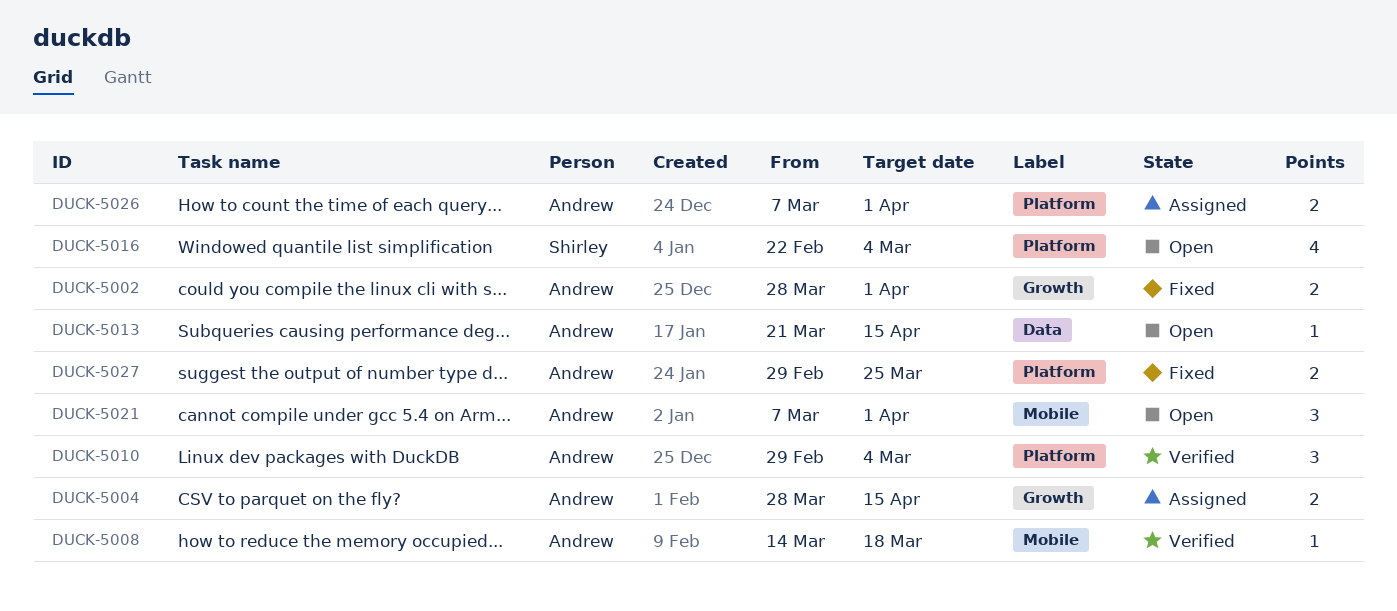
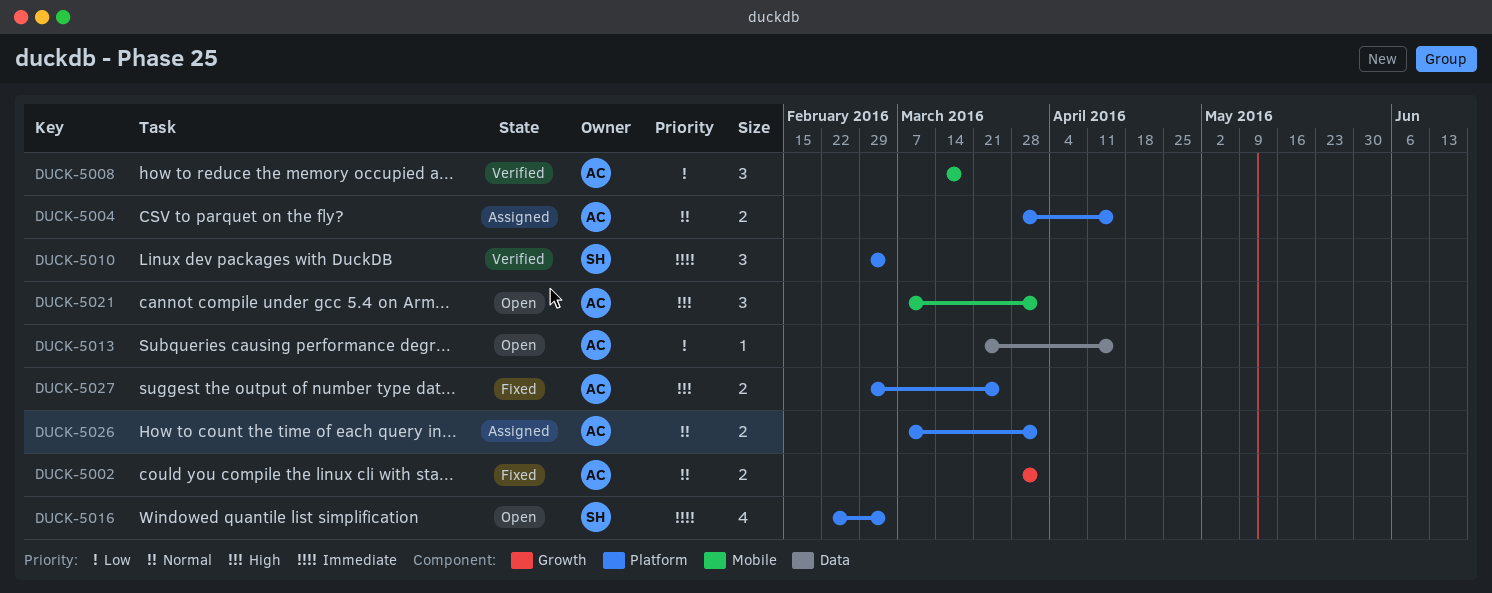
DUCK-5004, label: Growth -> Platform
DUCK-5008, estimate: 1 -> 3
DUCK-5010, owner: Andrew -> Shirley

